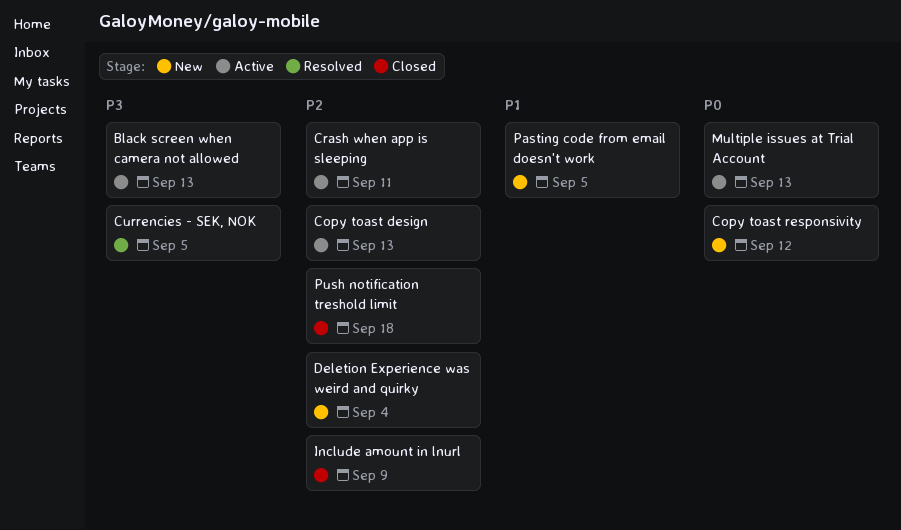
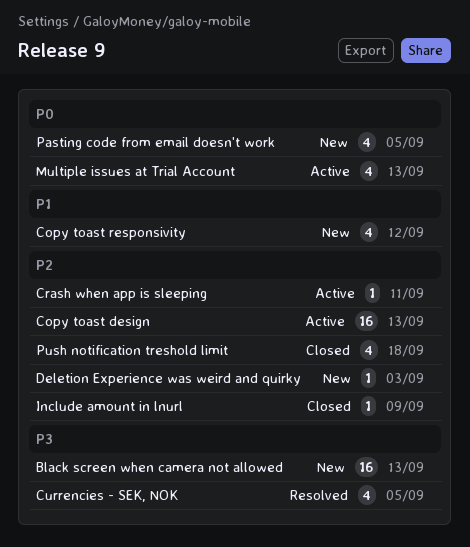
Black screen when camera not allowed, status: Active -> New
Copy toast responsivity, priority: P0 -> P1
Deletion Experience was weird and quirky, due: Sep 4 -> Sep 3
Pasting code from email doesn't work, priority: P1 -> P0

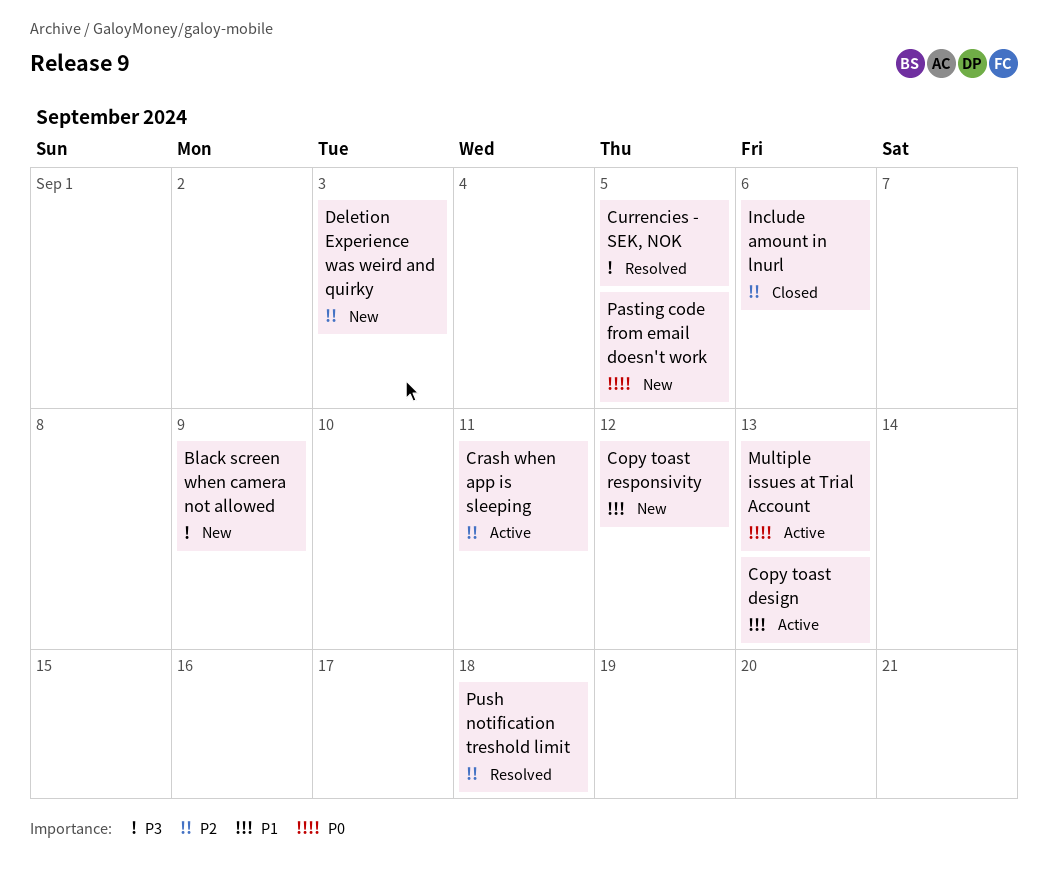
Black screen when camera not allowed, due: Sep 13 -> Sep 9
Copy toast design, priority: P2 -> P1
Include amount in lnurl, due: Sep 9 -> Sep 6
Push notification treshold limit, status: Closed -> Resolved

